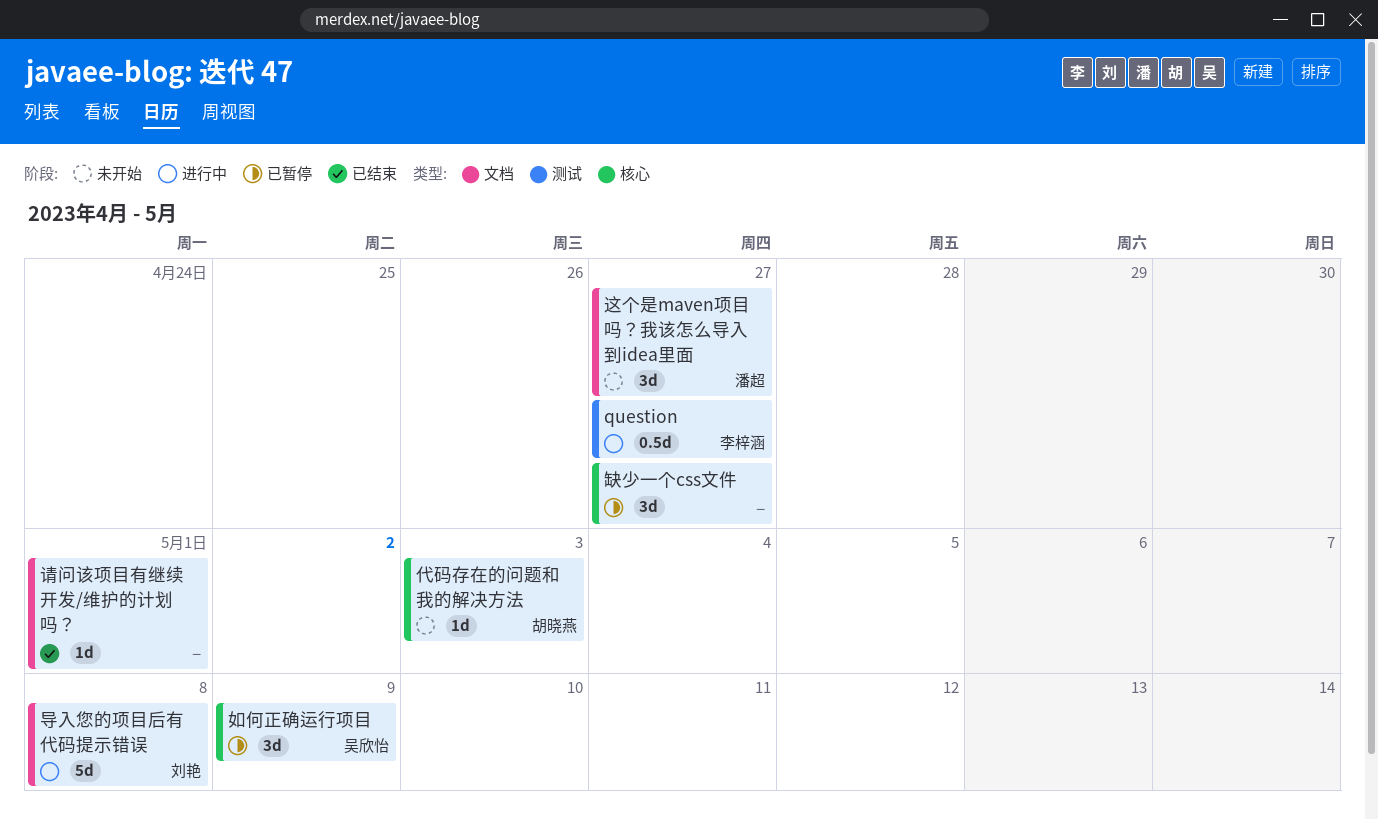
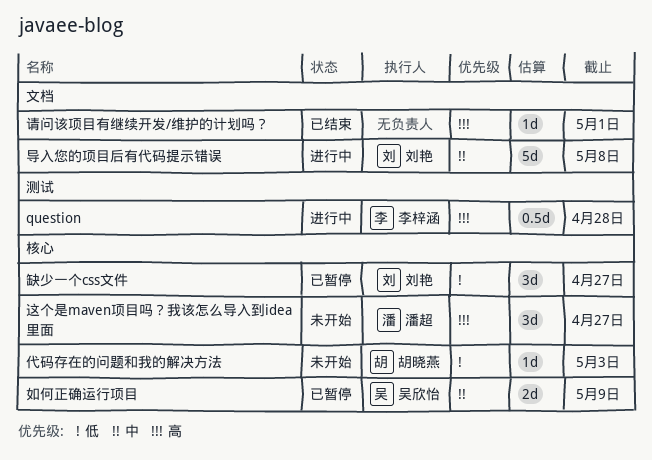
question, due: Apr 27 -> Apr 28
如何正确运行项目, estimate: 3d -> 2d
缺少一个css文件, owner: none -> 刘艳
这个是maven项目吗？我该怎么导入到idea里面, label: 文档 -> 核心

